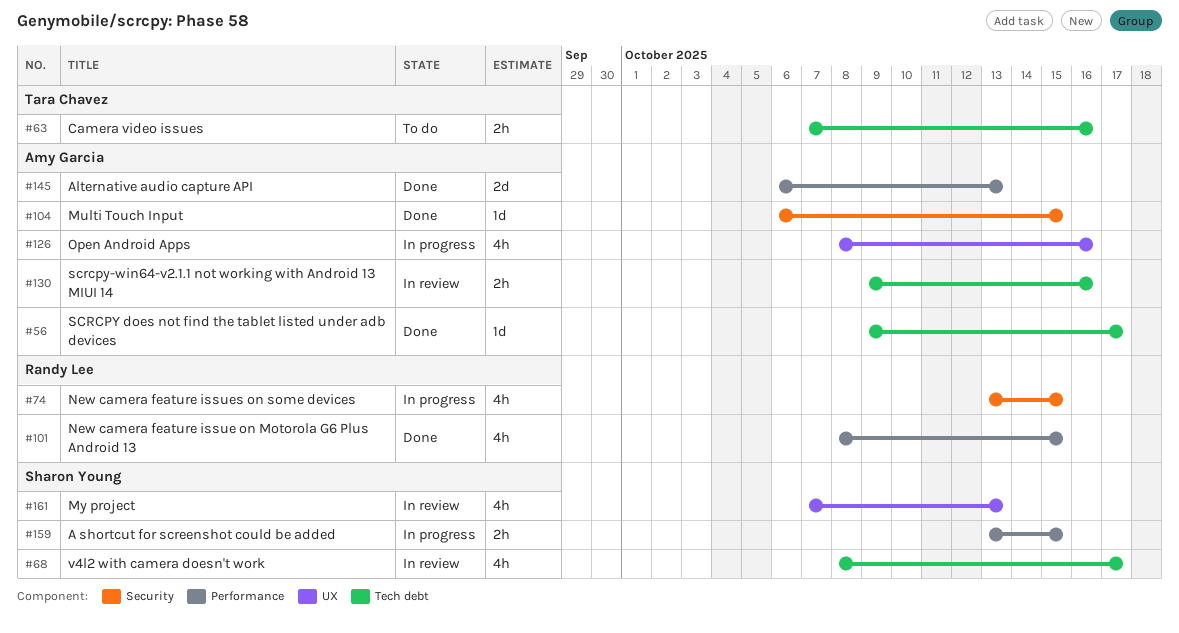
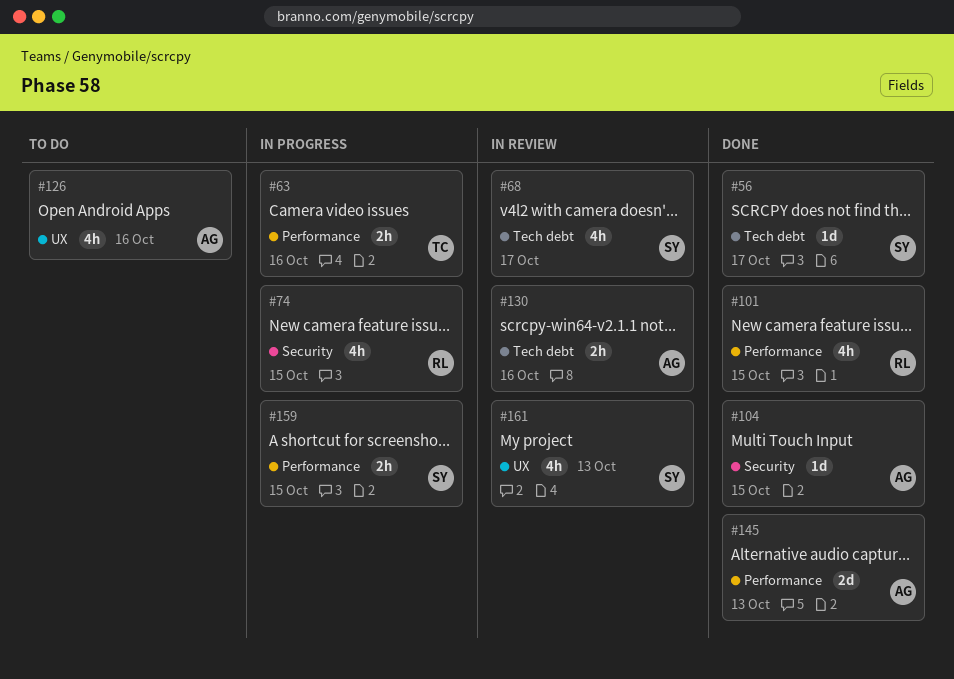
#56, owner: Amy Garcia -> Sharon Young
#63, status: To do -> In progress
#63, label: Tech debt -> Performance
#126, status: In progress -> To do

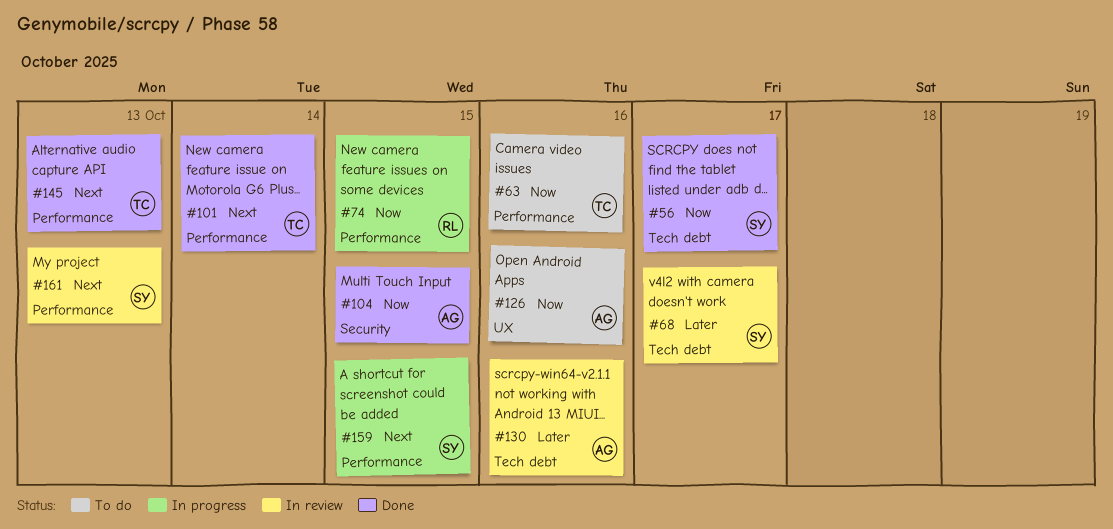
#63, status: In progress -> To do
#74, label: Security -> Performance
#101, owner: RL -> TC
#101, due: Oct 15 -> Oct 14
#145, owner: AG -> TC
#161, label: UX -> Performance

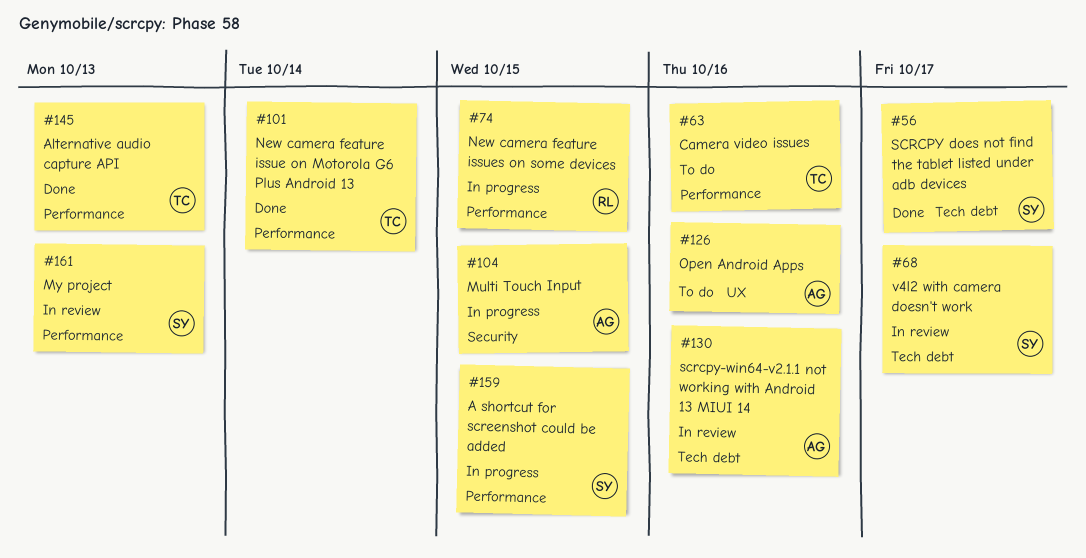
#104, status: Done -> In progress

